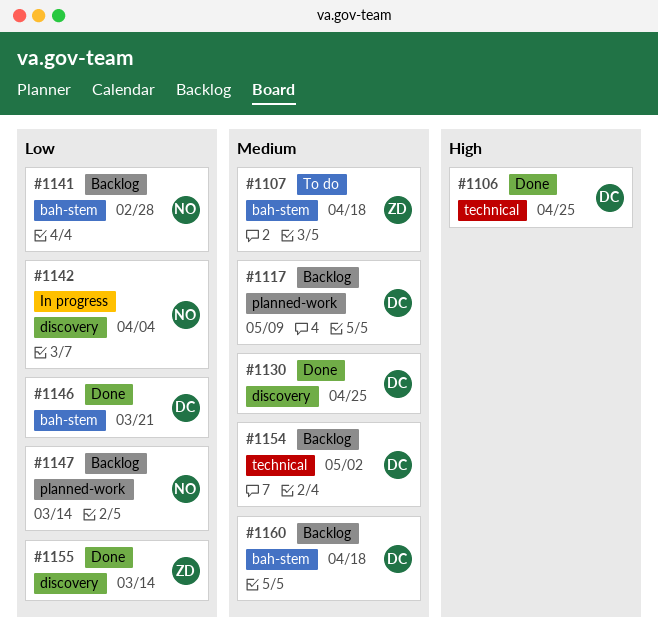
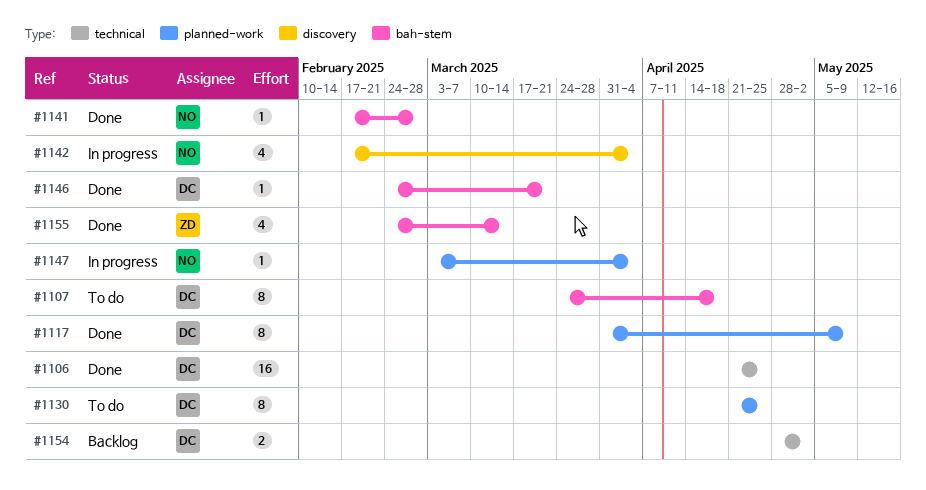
#1107, owner: ZD -> DC
#1117, status: Backlog -> Done
#1130, status: Done -> To do
#1130, label: discovery -> planned-work
#1141, status: Backlog -> Done
#1147, status: Backlog -> In progress
#1147, due: Mar 14 -> Apr 4
#1155, label: discovery -> bah-stem
#1160: present -> none

